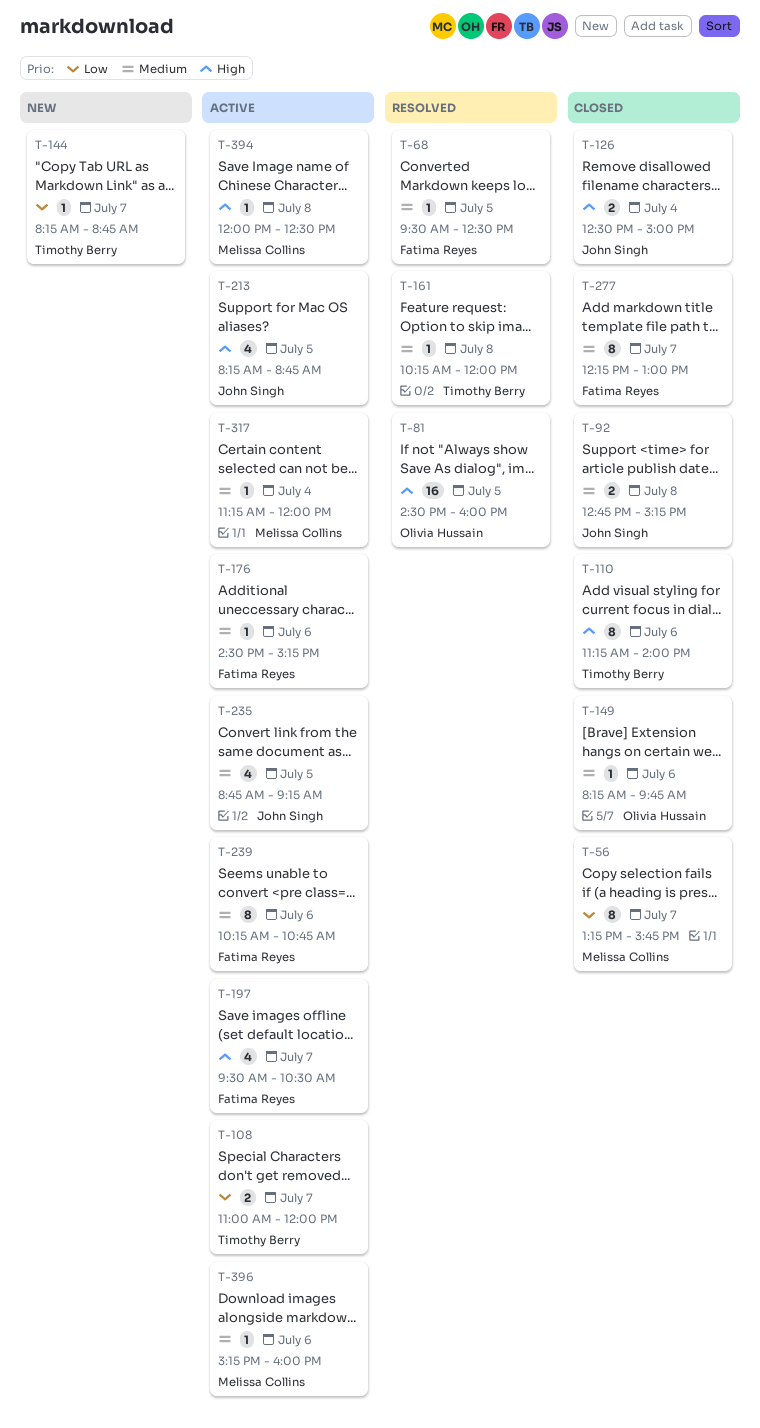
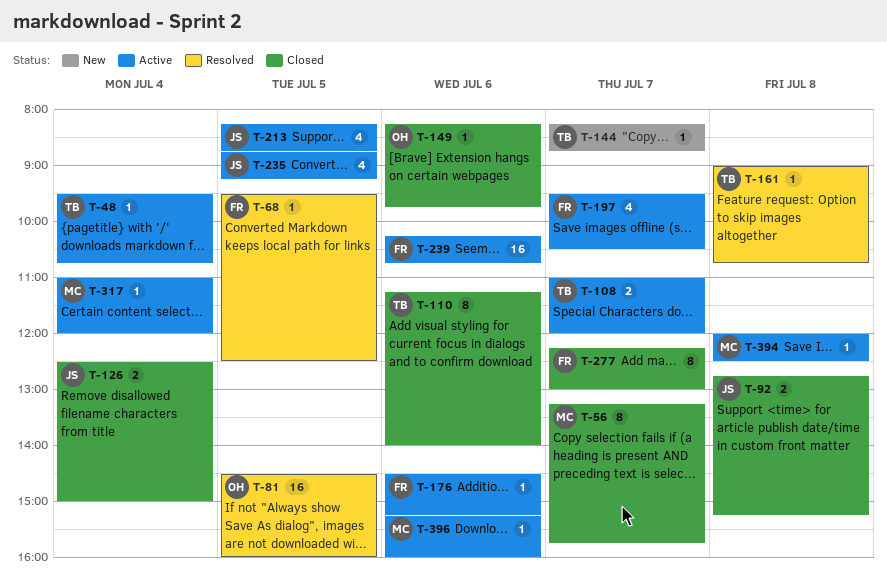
T-48: none -> present
T-161, begins: 10:15 -> 09:00
T-161, ends: 12:00 -> 10:45
T-239, estimate: 8 -> 16
T-317, begins: 11:15 -> 11:00

